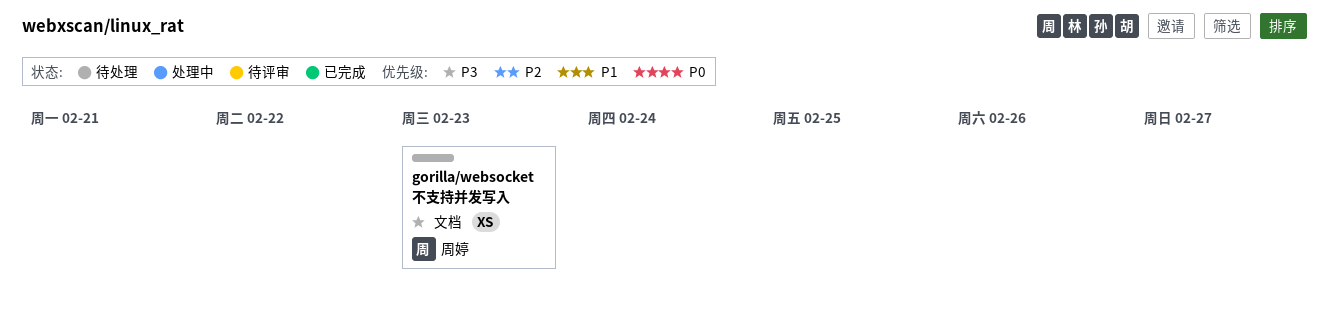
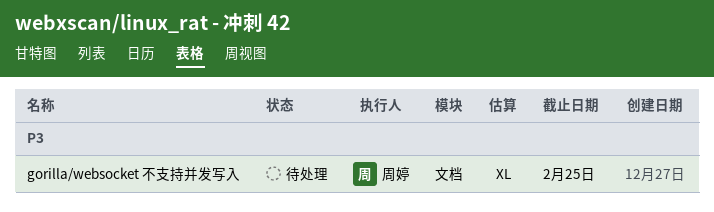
gorilla/websocket 不支持并发写入, estimate: XS -> XL
gorilla/websocket 不支持并发写入, due: Feb 23 -> Feb 25

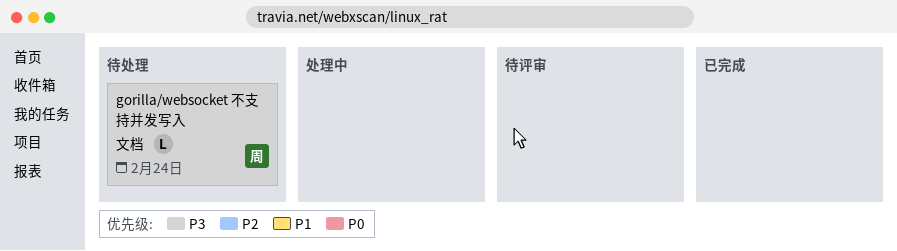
gorilla/websocket 不支持并发写入, estimate: XL -> L
gorilla/websocket 不支持并发写入, due: Feb 25 -> Feb 24

